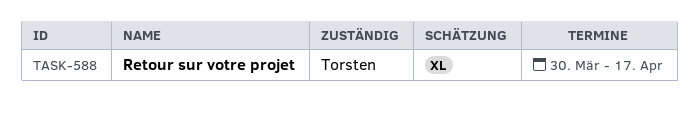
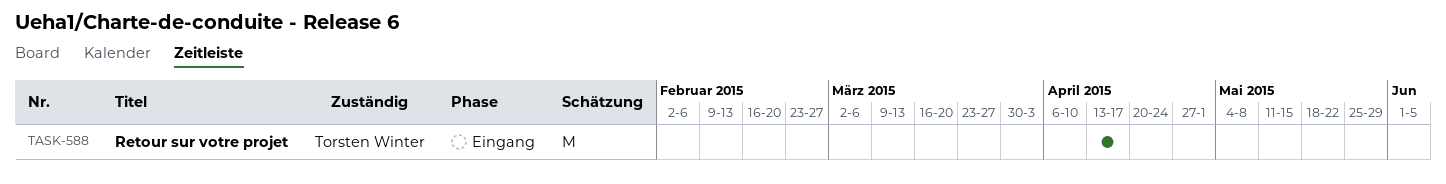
TASK-588, estimate: XL -> M
TASK-588, start: Mar 30 -> Apr 13

